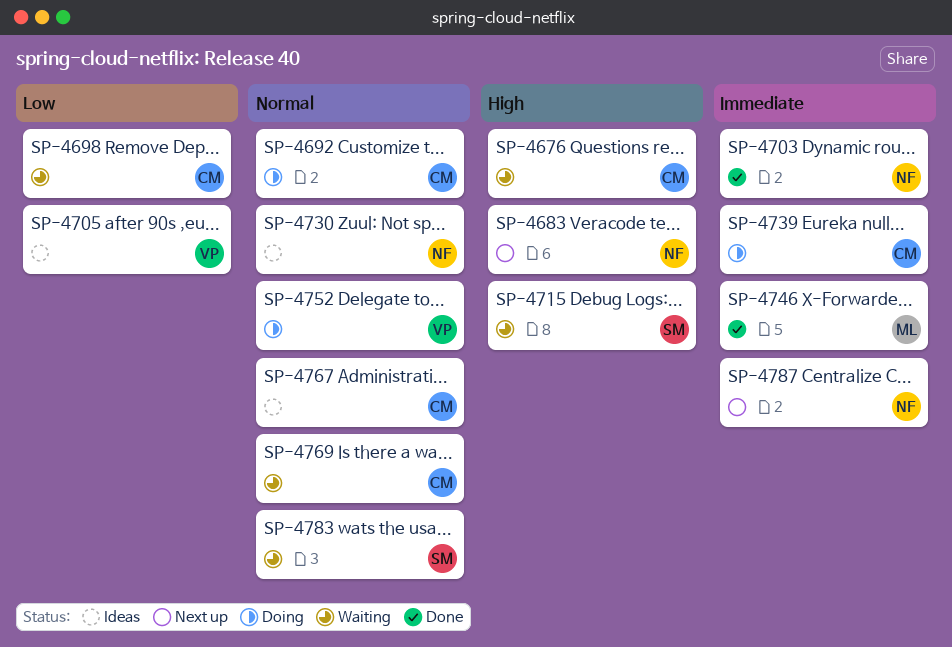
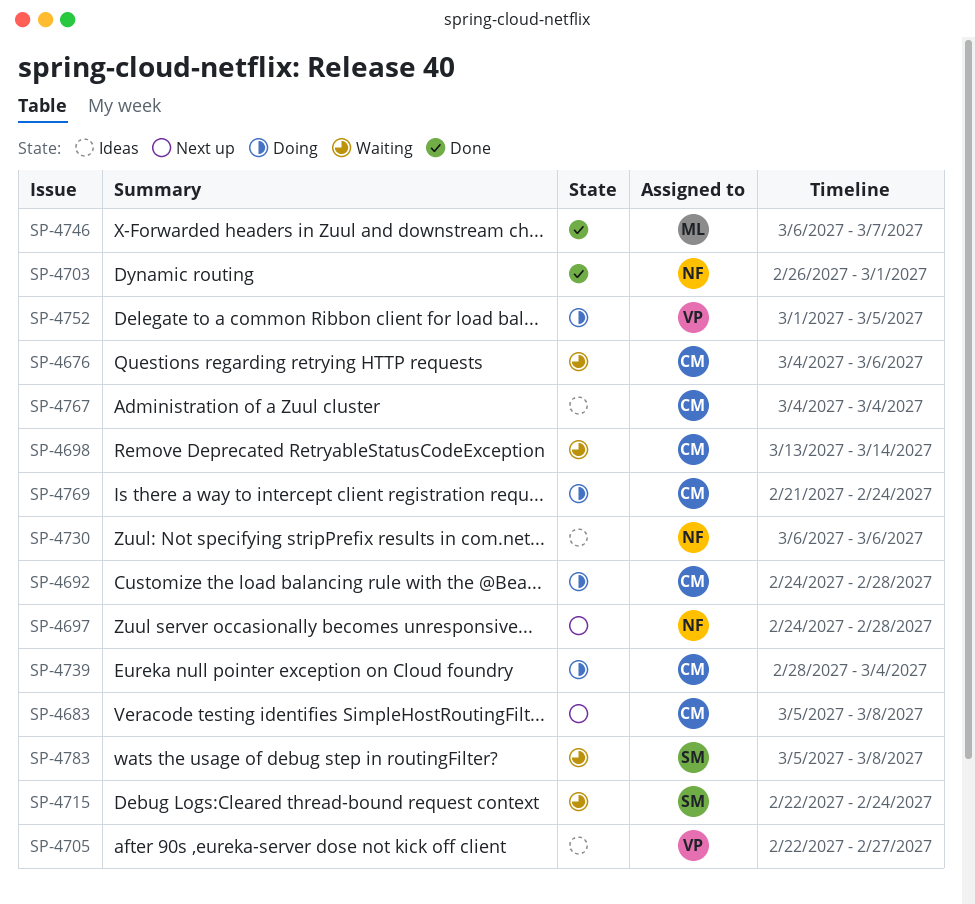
SP-4683, owner: NF -> CM
SP-4697: none -> present
SP-4769, status: Waiting -> Doing
SP-4787: present -> none

